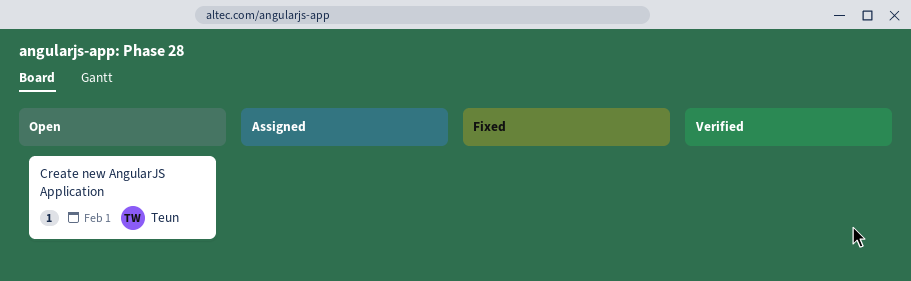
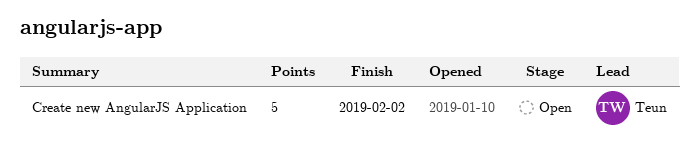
Create new AngularJS Application, estimate: 1 -> 5
Create new AngularJS Application, due: Feb 1 -> Feb 2

